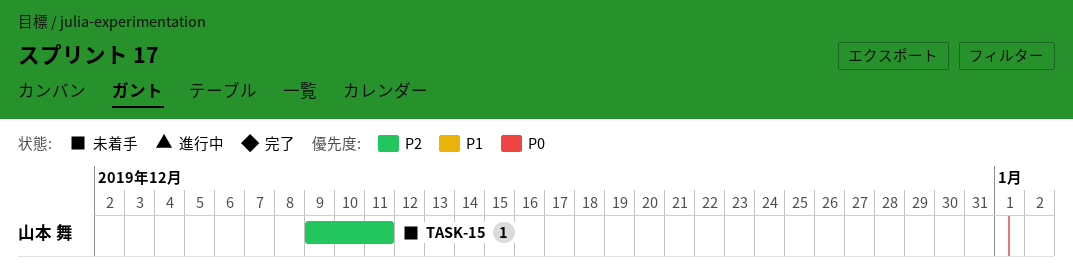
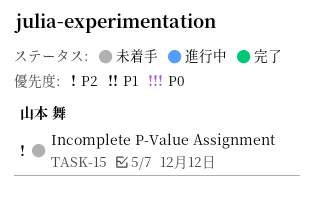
TASK-15, due: Dec 11 -> Dec 12

